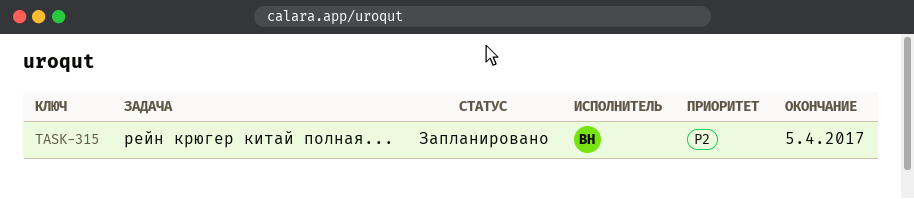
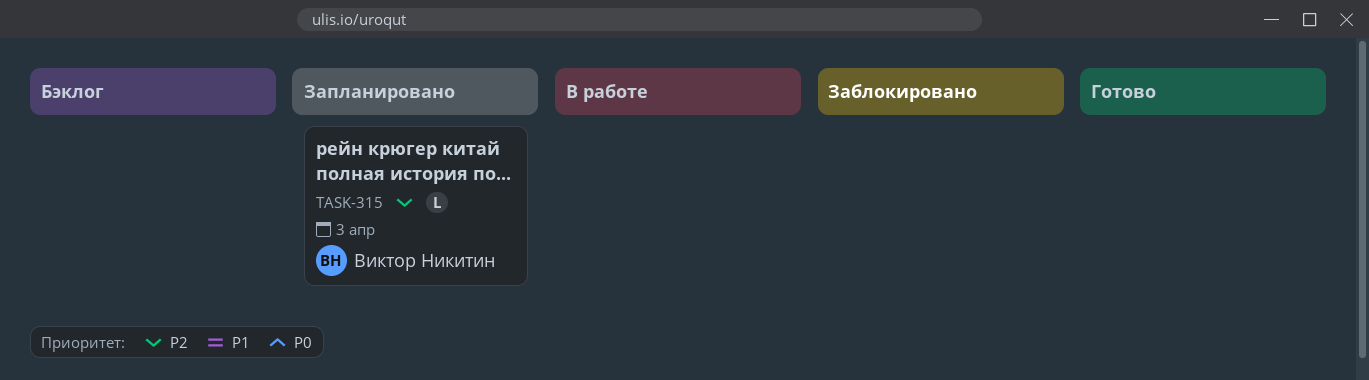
TASK-315, due: Apr 5 -> Apr 3

